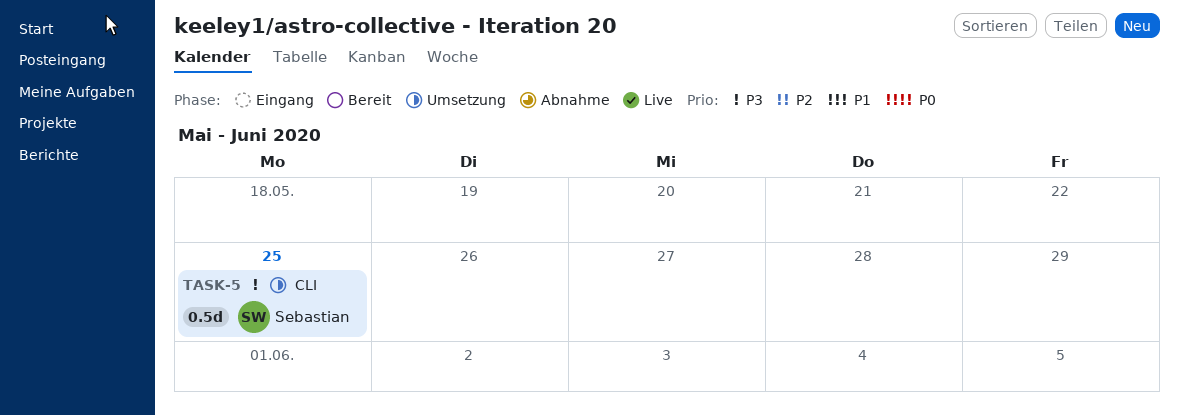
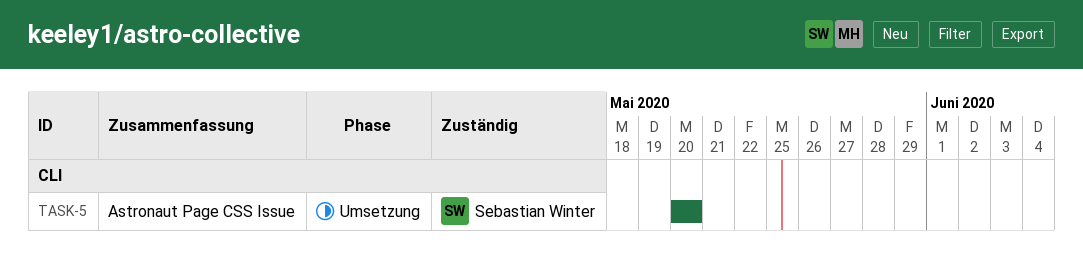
TASK-5, due: May 25 -> May 20

